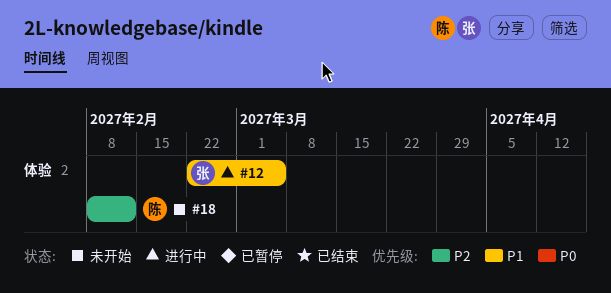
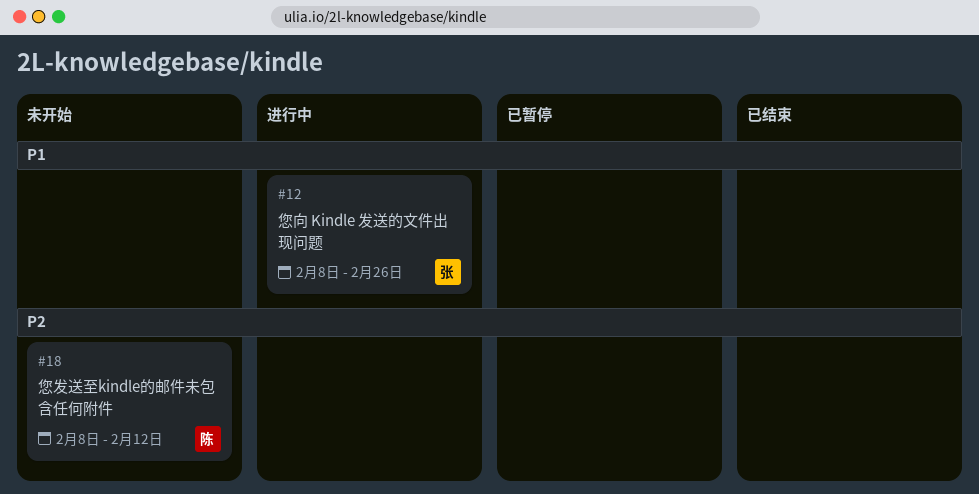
#12, start: Feb 22 -> Feb 8
#12, due: Mar 5 -> Feb 26

